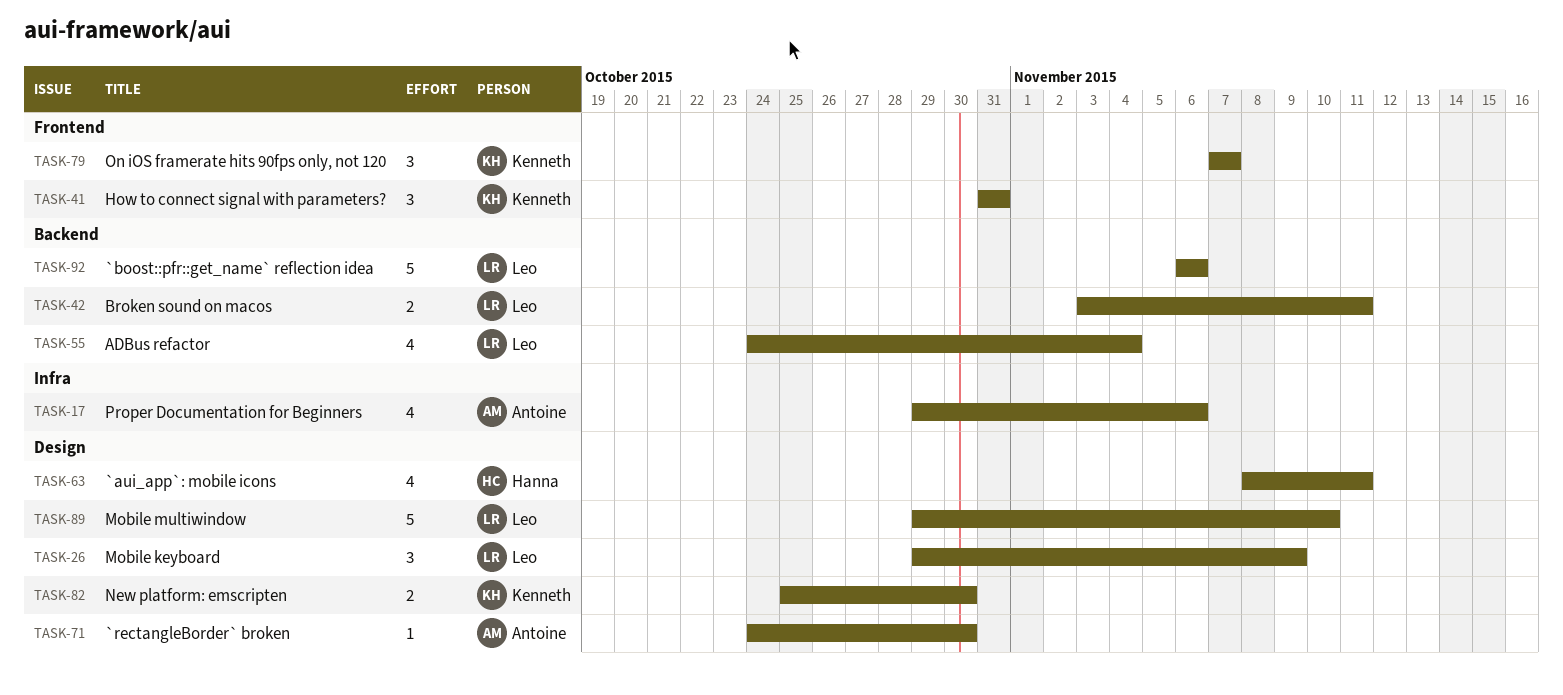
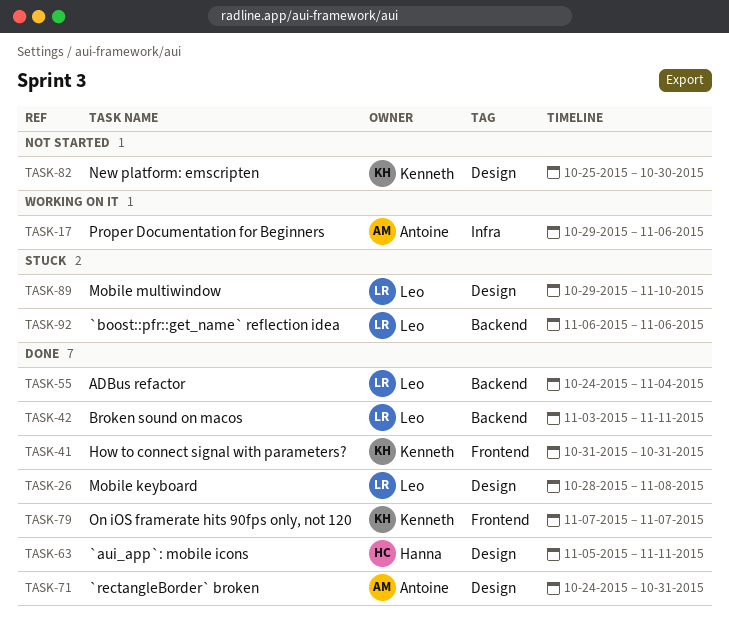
TASK-26, start: Oct 29 -> Oct 28
TASK-26, due: Nov 9 -> Nov 8
TASK-63, start: Nov 8 -> Nov 5
TASK-71, due: Oct 30 -> Oct 31

